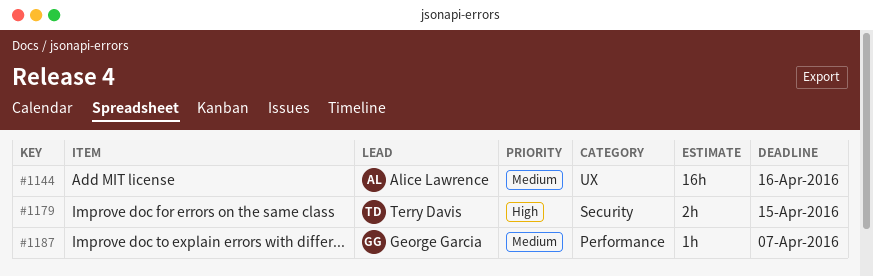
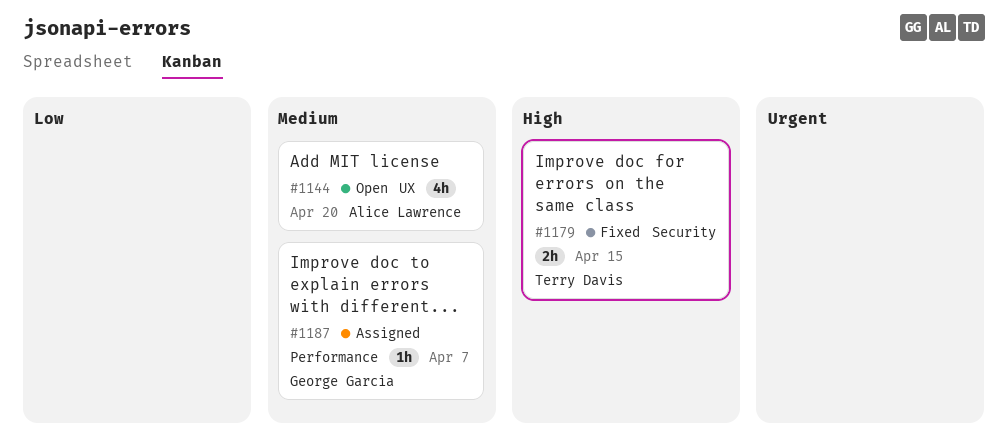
#1144, estimate: 16h -> 4h
#1144, due: Apr 16 -> Apr 20

